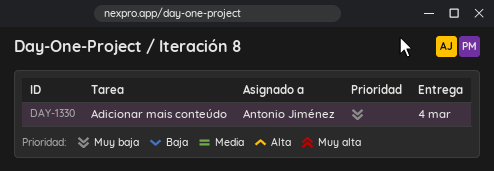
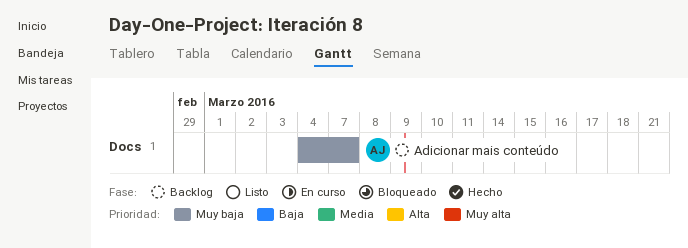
Adicionar mais conteúdo, due: Mar 4 -> Mar 7

